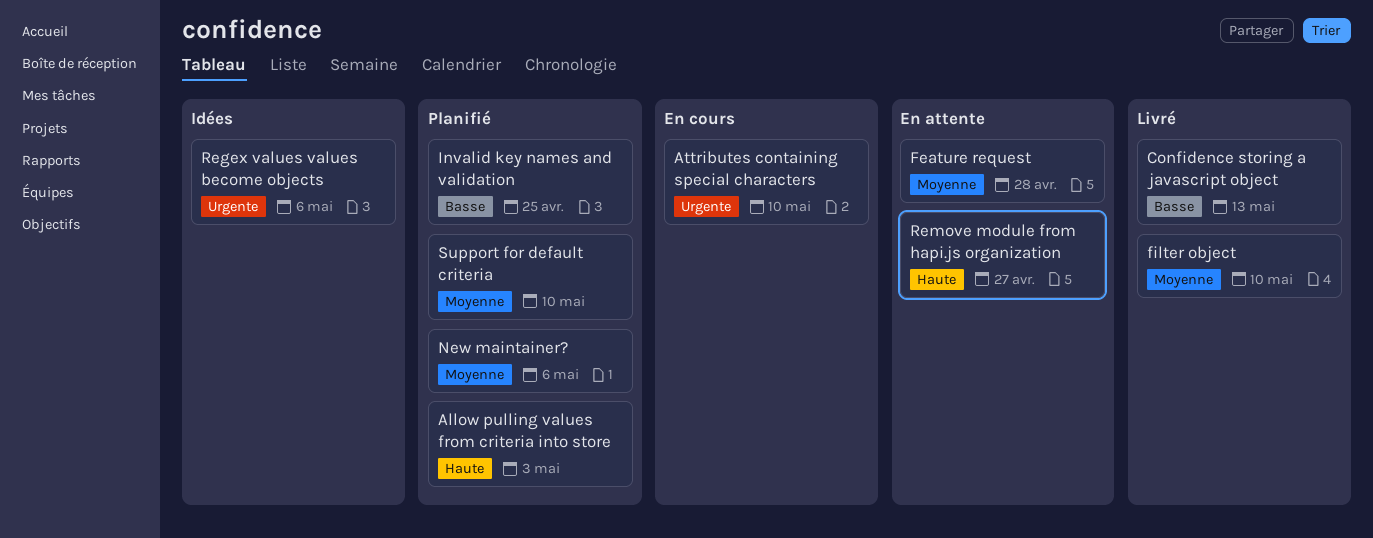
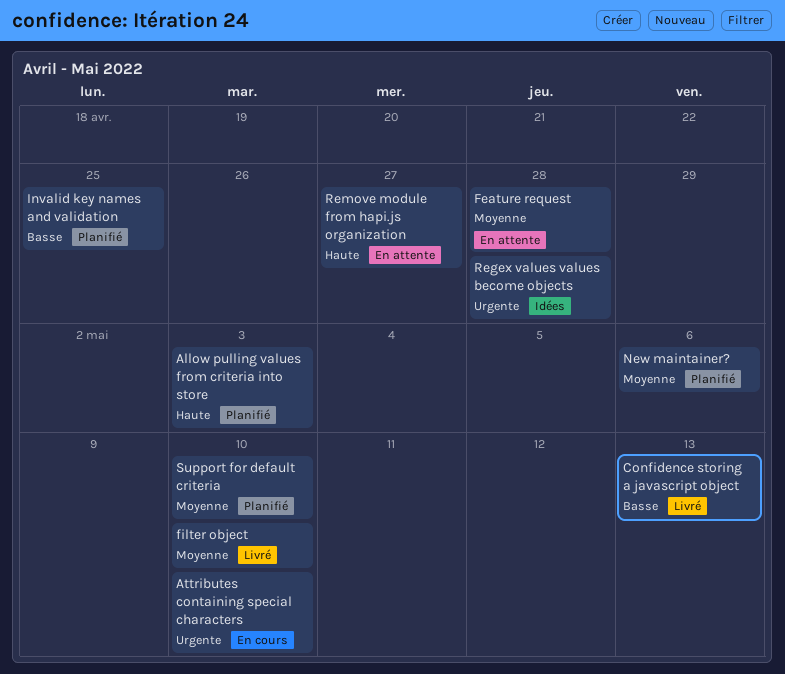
Regex values values become objects, due: May 6 -> Apr 28

